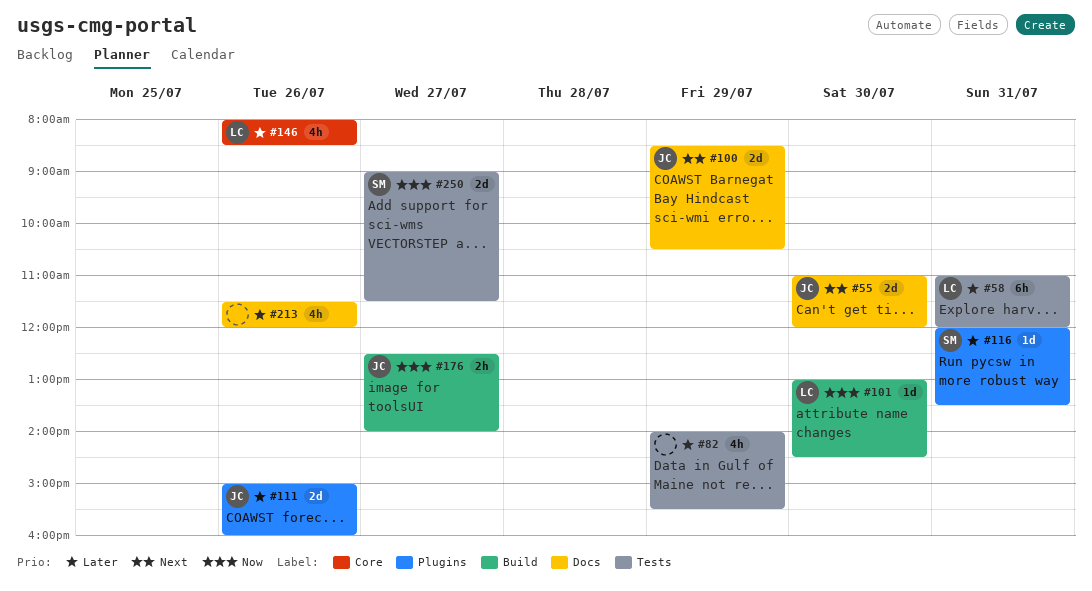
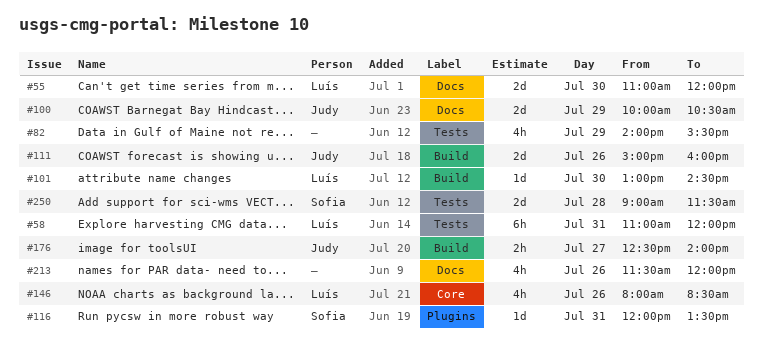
#55, owner: Judy -> Luís
#100, begins: 08:30 -> 10:00
#111, label: Plugins -> Build
#250, day: Jul 27 -> Jul 28

